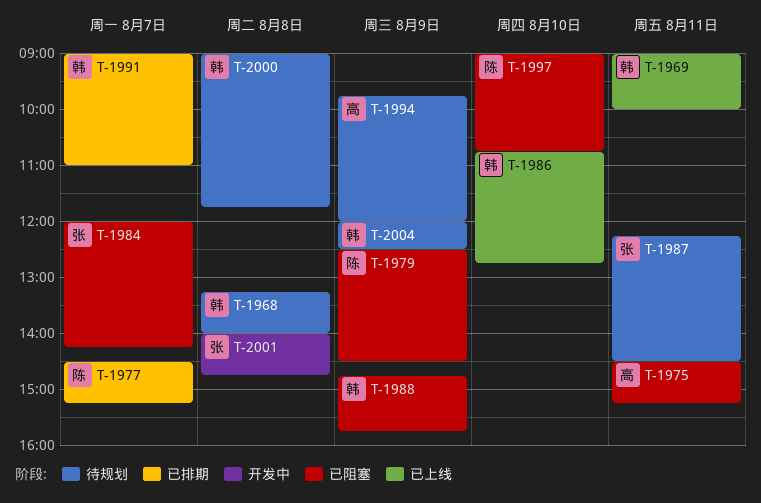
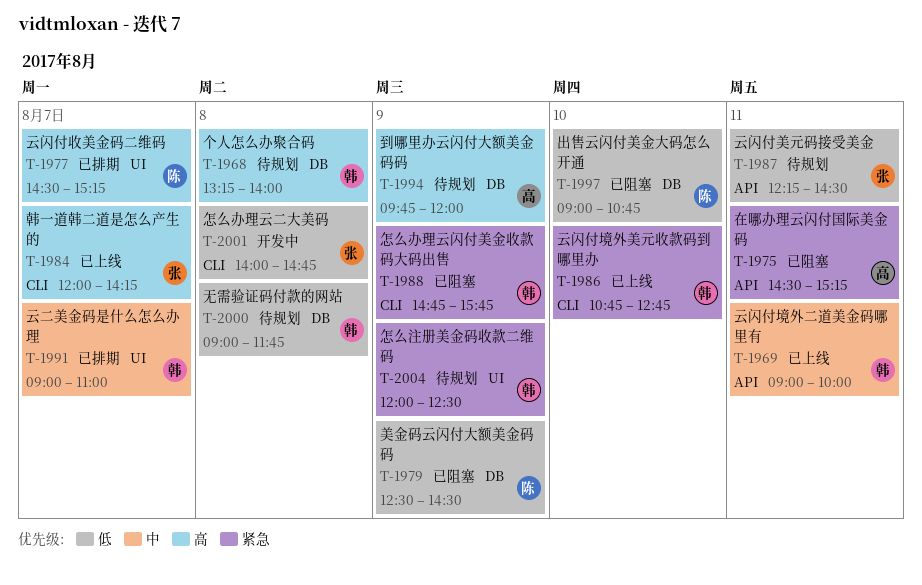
T-1984, status: 已阻塞 -> 已上线

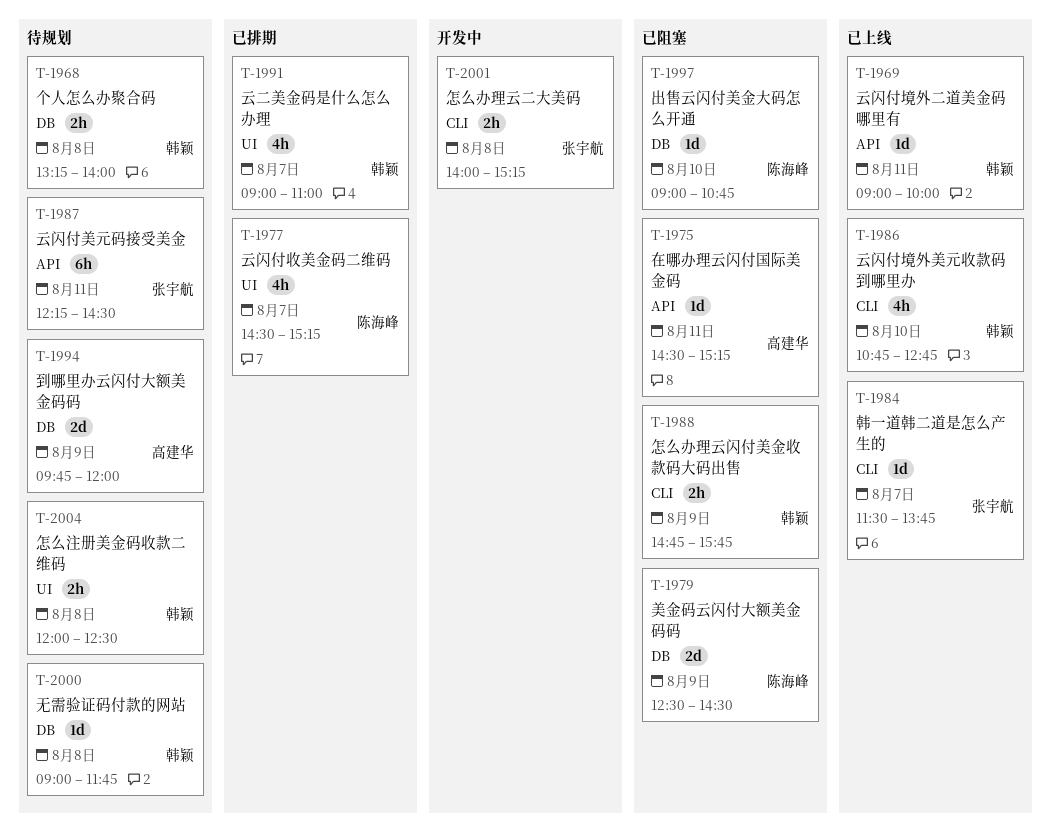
T-1984, begins: 12:00 -> 11:30
T-1984, ends: 14:15 -> 13:45
T-2001, ends: 14:45 -> 15:15
T-2004, day: Aug 9 -> Aug 8

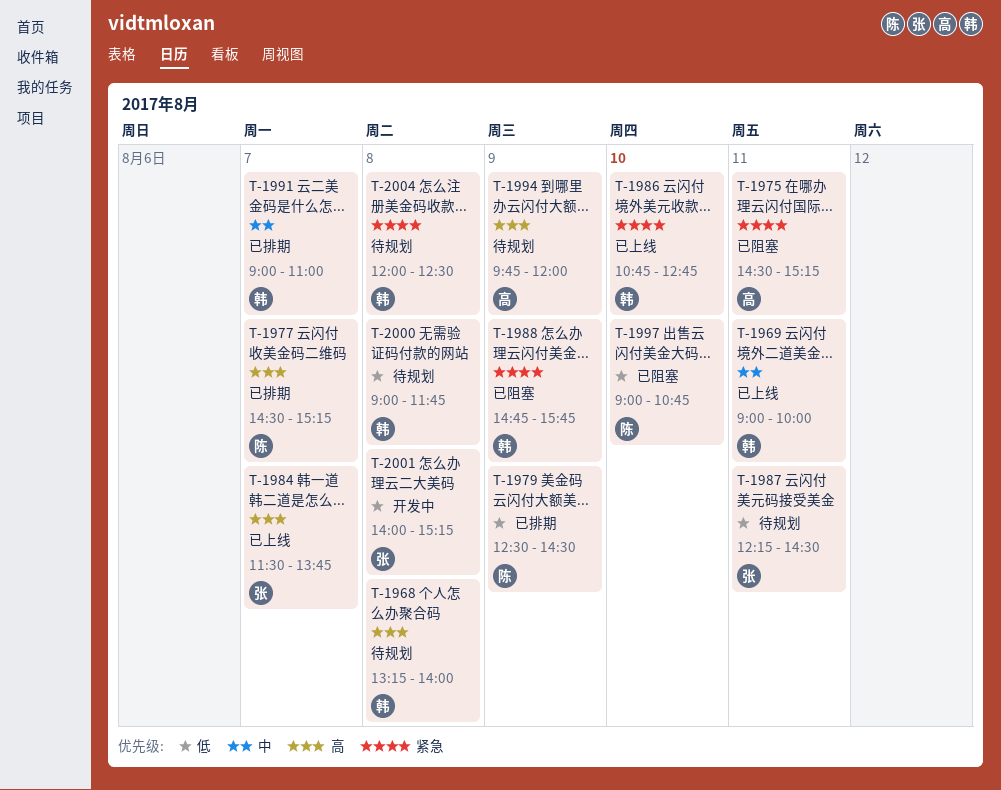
T-1979, status: 已阻塞 -> 已排期

